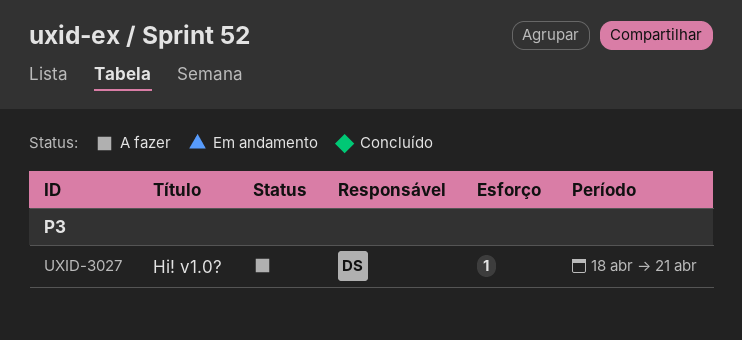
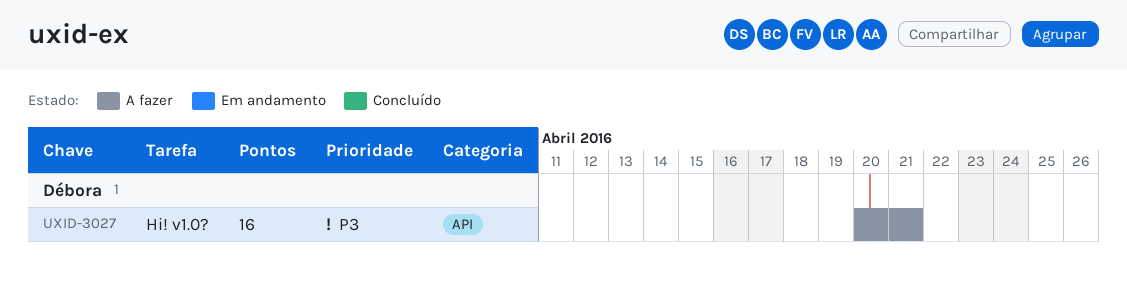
UXID-3027, estimate: 1 -> 16
UXID-3027, start: Apr 18 -> Apr 20

